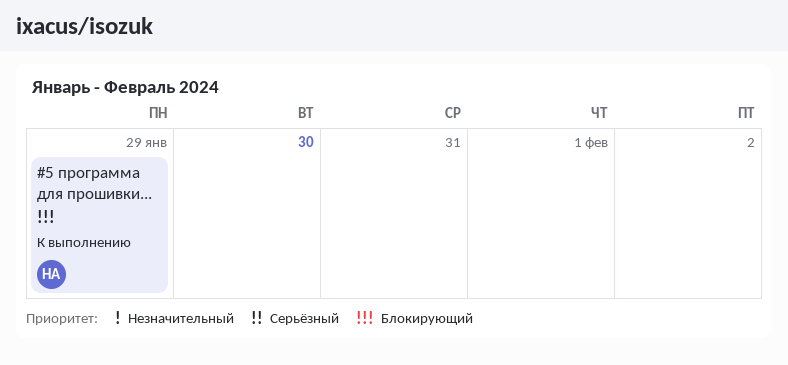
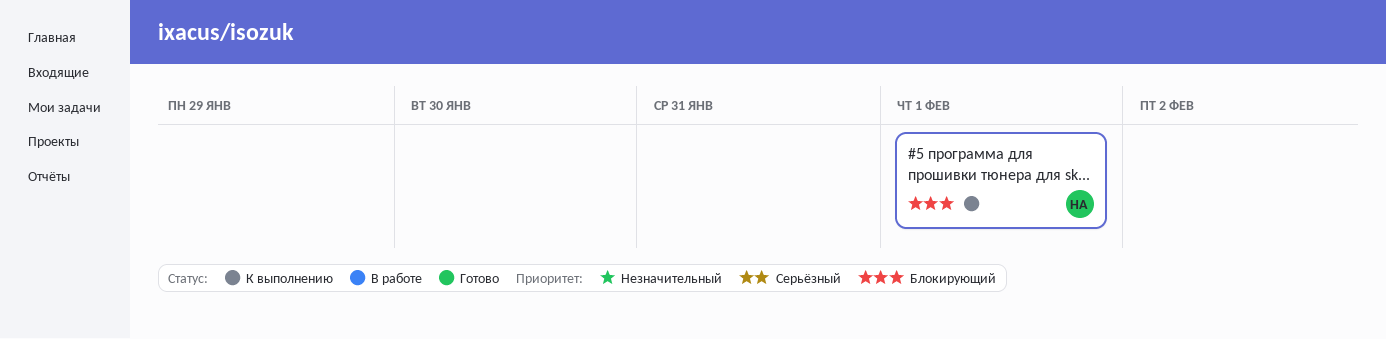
#5, due: Jan 29 -> Feb 1

